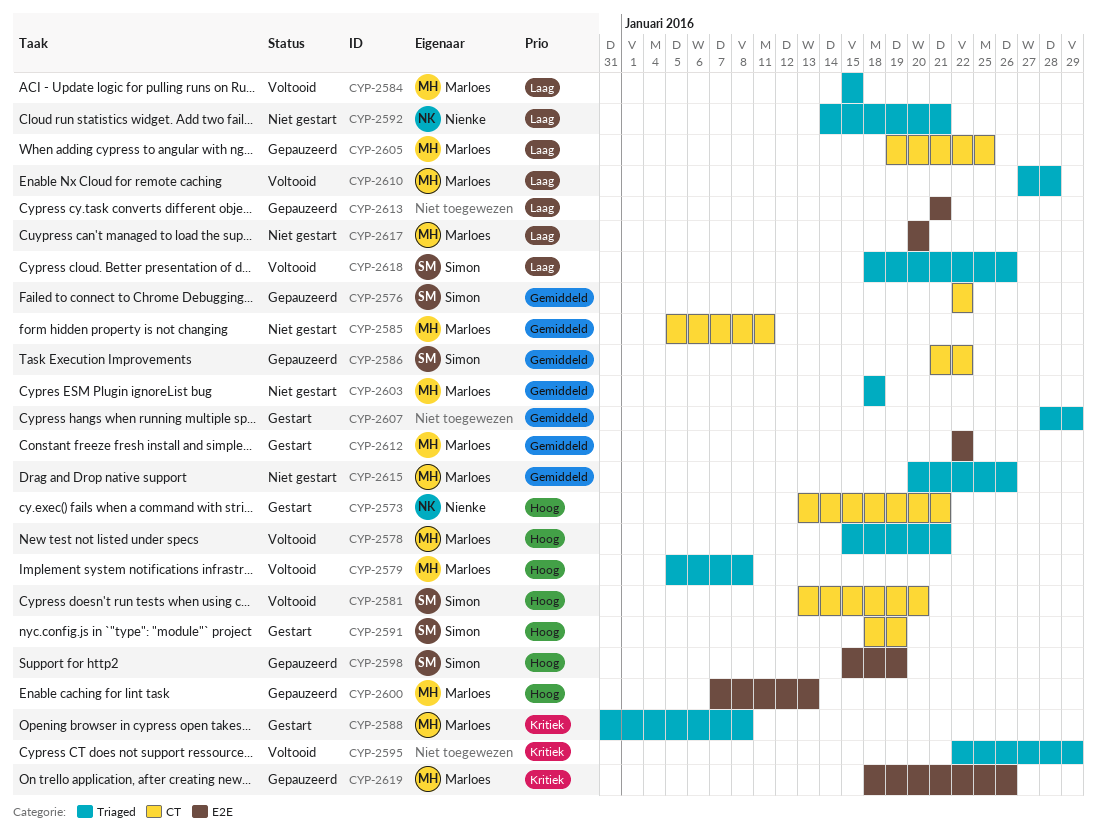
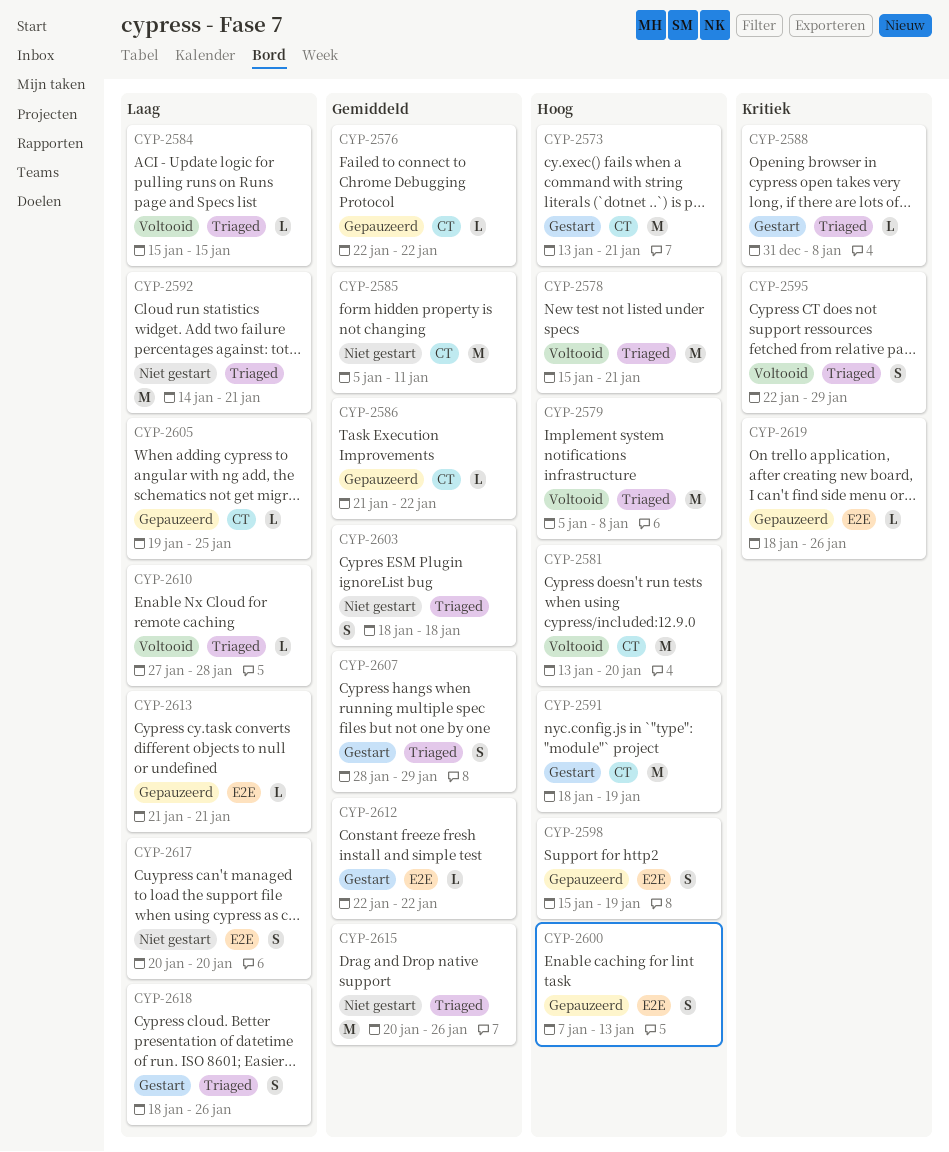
CYP-2618, status: Voltooid -> Gestart

